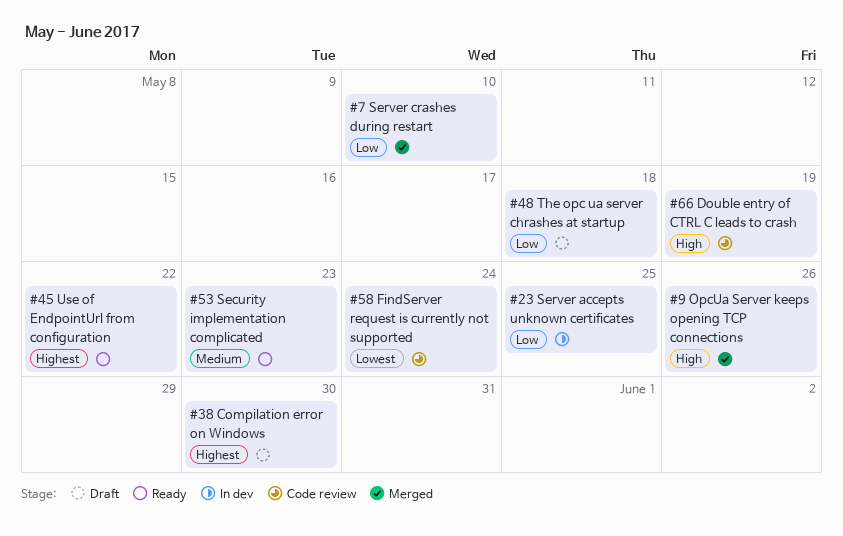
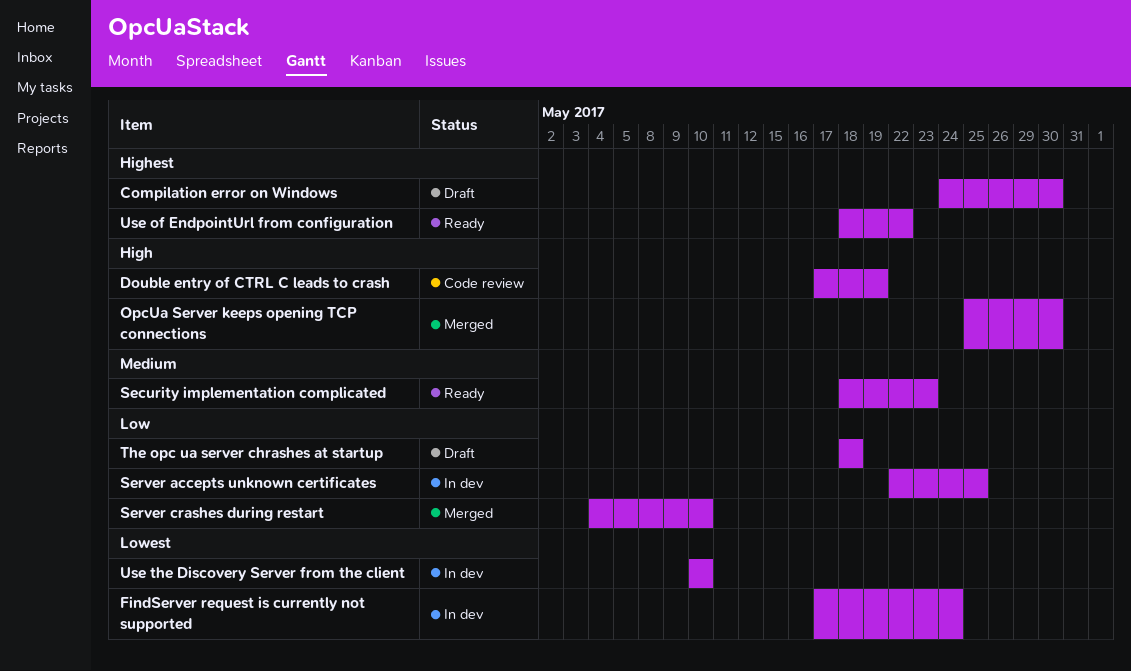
FindServer request is currently not supported, status: Code review -> In dev
OpcUa Server keeps opening TCP connections, due: May 26 -> May 30
Use the Discovery Server from the client: none -> present

